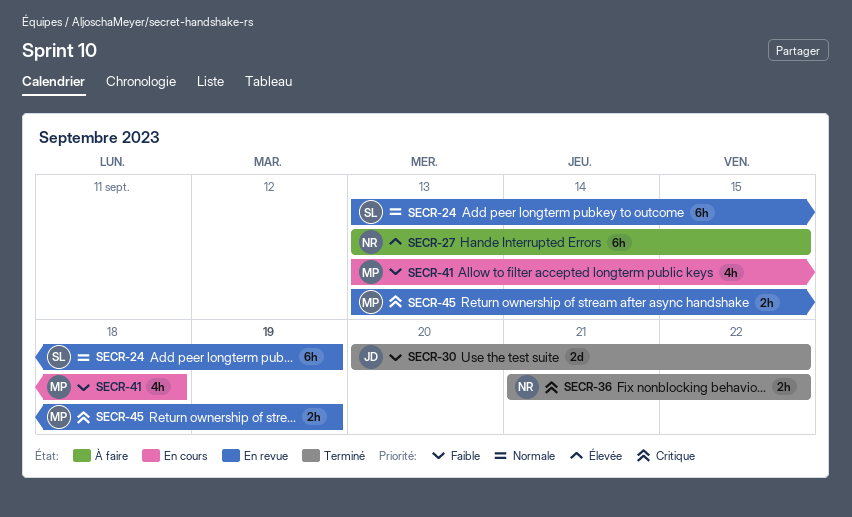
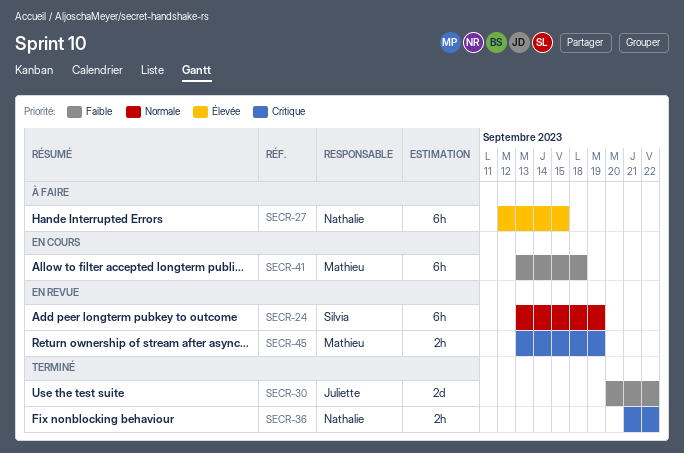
SECR-27, start: Sep 13 -> Sep 12
SECR-41, estimate: 4h -> 6h

